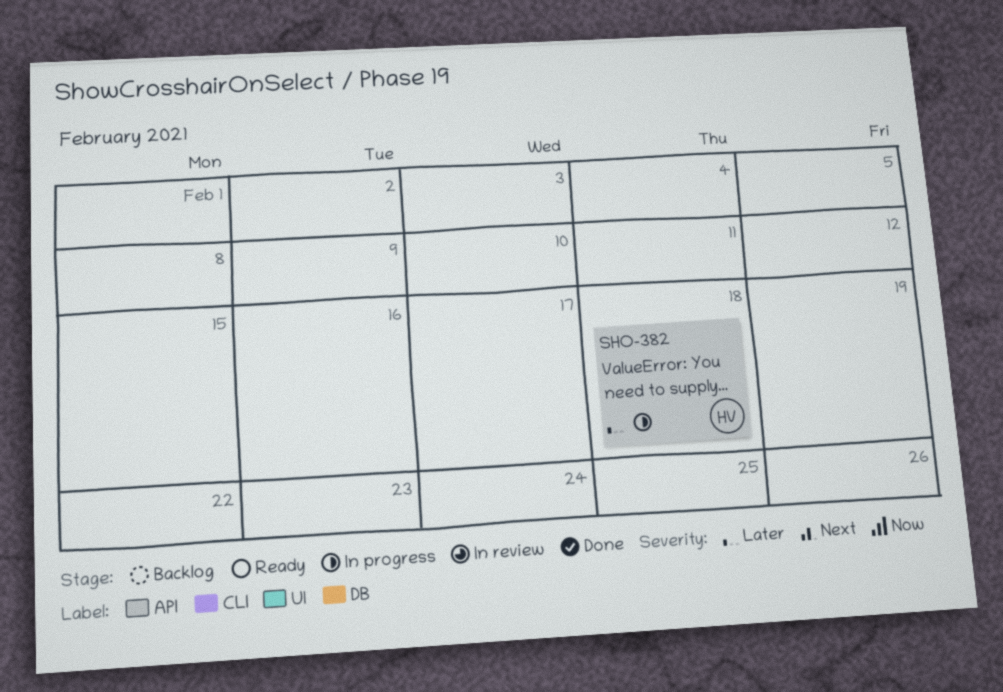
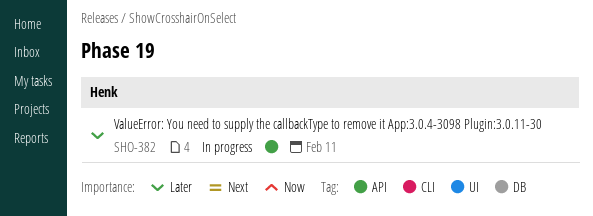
SHO-382, due: Feb 18 -> Feb 11

